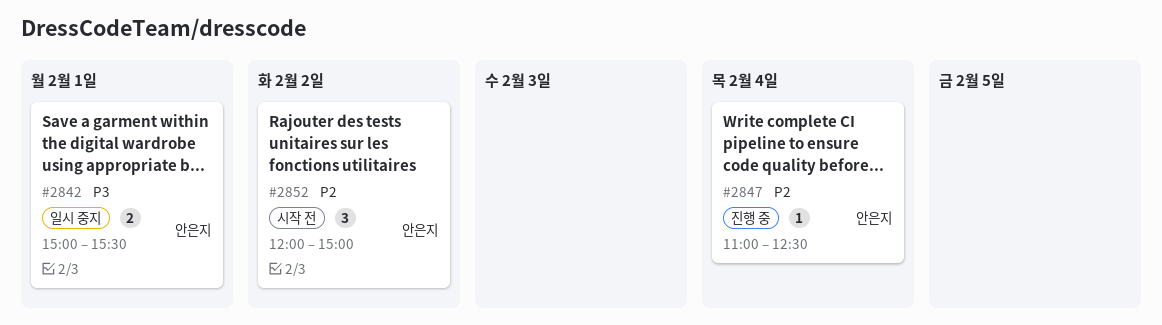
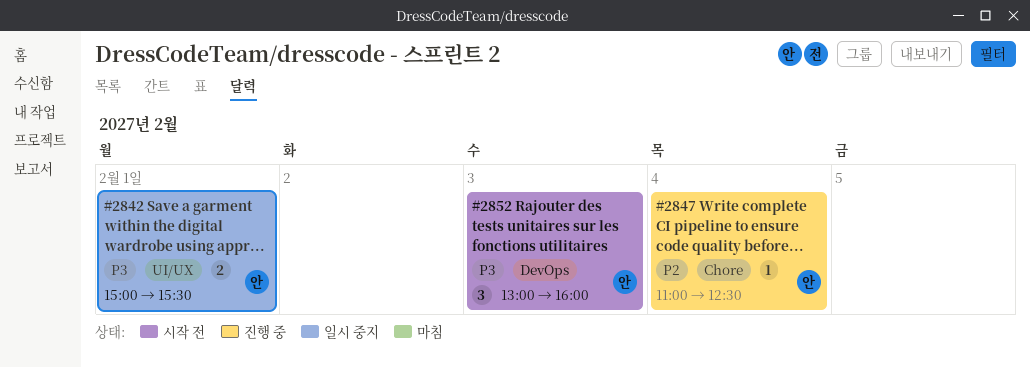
#2852, priority: P2 -> P3
#2852, day: Feb 2 -> Feb 3
#2852, begins: 12:00 -> 13:00
#2852, ends: 15:00 -> 16:00

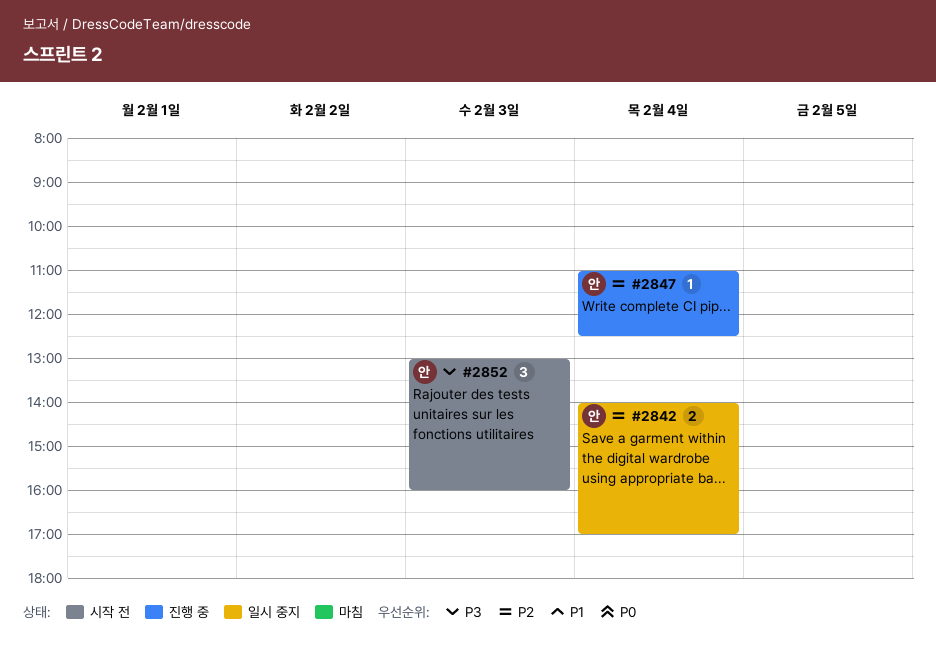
#2842, priority: P3 -> P2
#2842, day: Feb 1 -> Feb 4
#2842, begins: 15:00 -> 14:00
#2842, ends: 15:30 -> 17:00

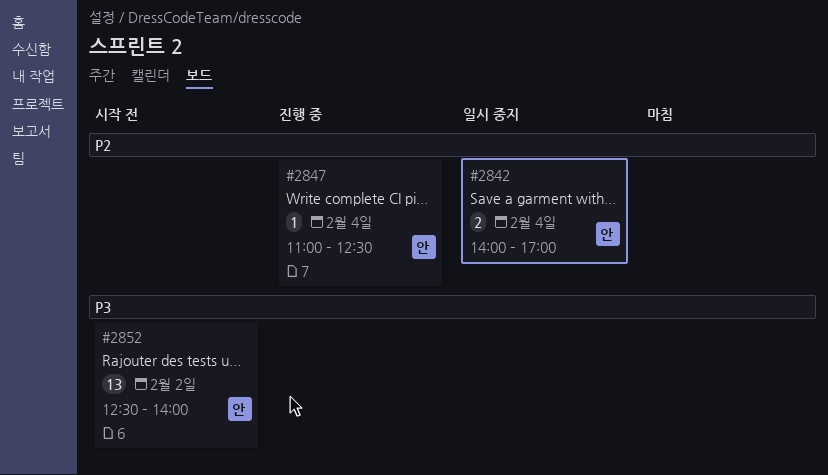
#2852, estimate: 3 -> 13
#2852, day: Feb 3 -> Feb 2
#2852, begins: 13:00 -> 12:30
#2852, ends: 16:00 -> 14:00

